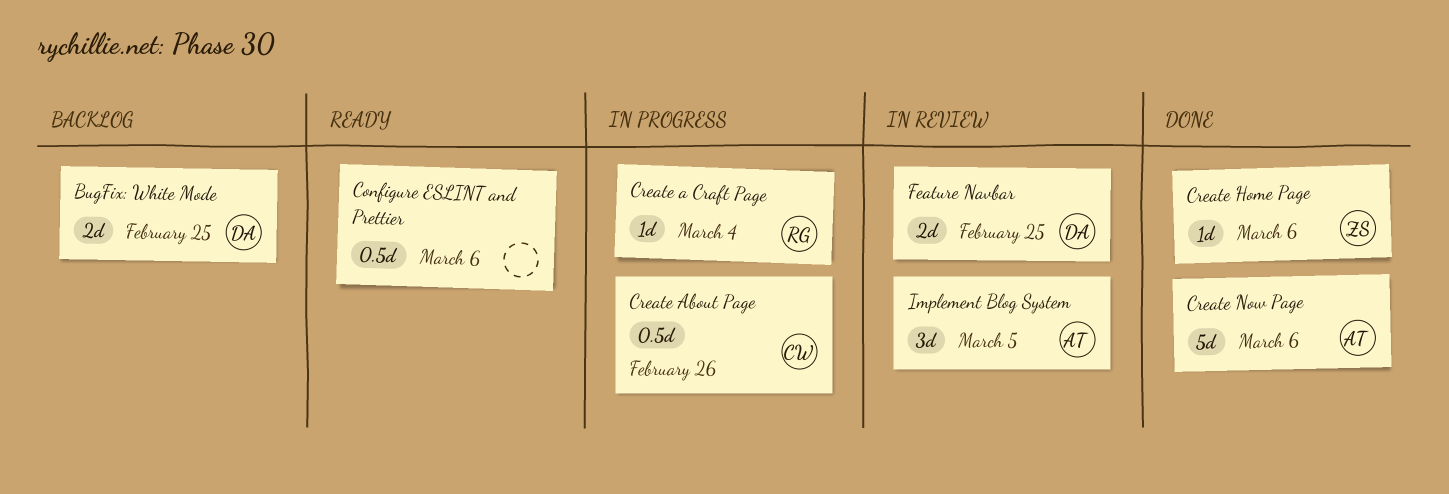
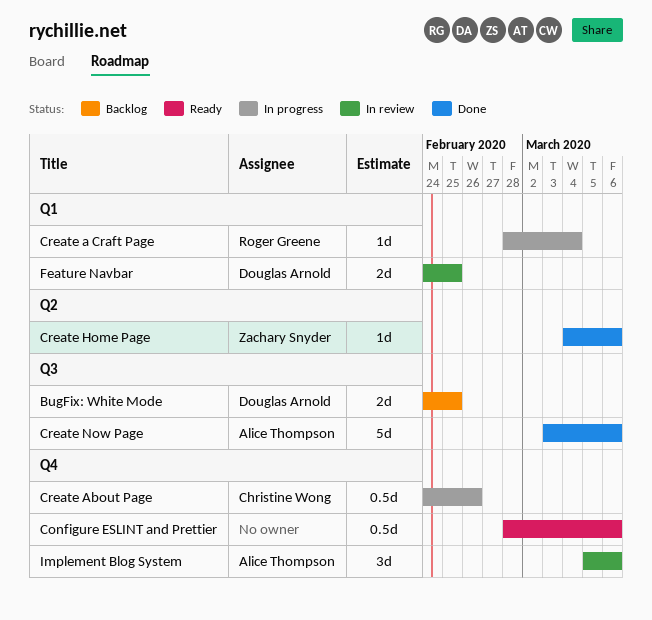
Implement Blog System, due: Mar 5 -> Mar 6

